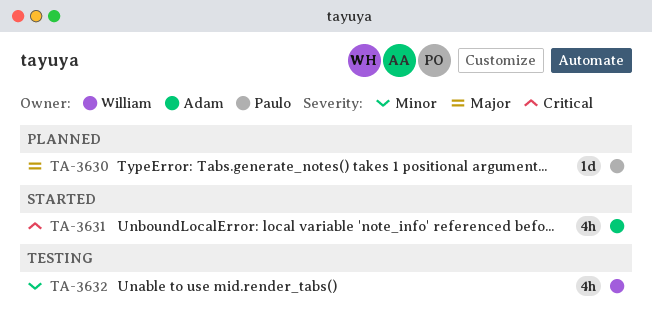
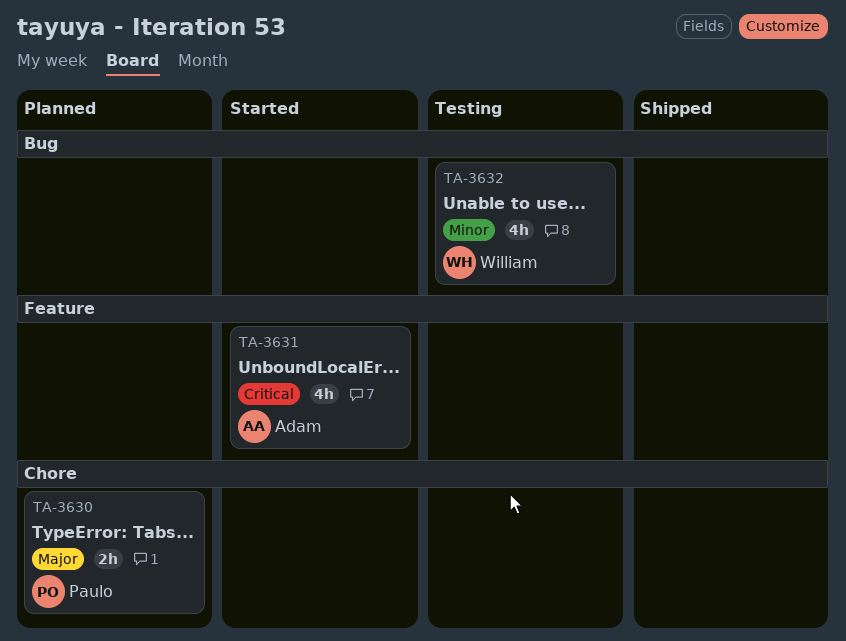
TA-3630, estimate: 1d -> 2h

